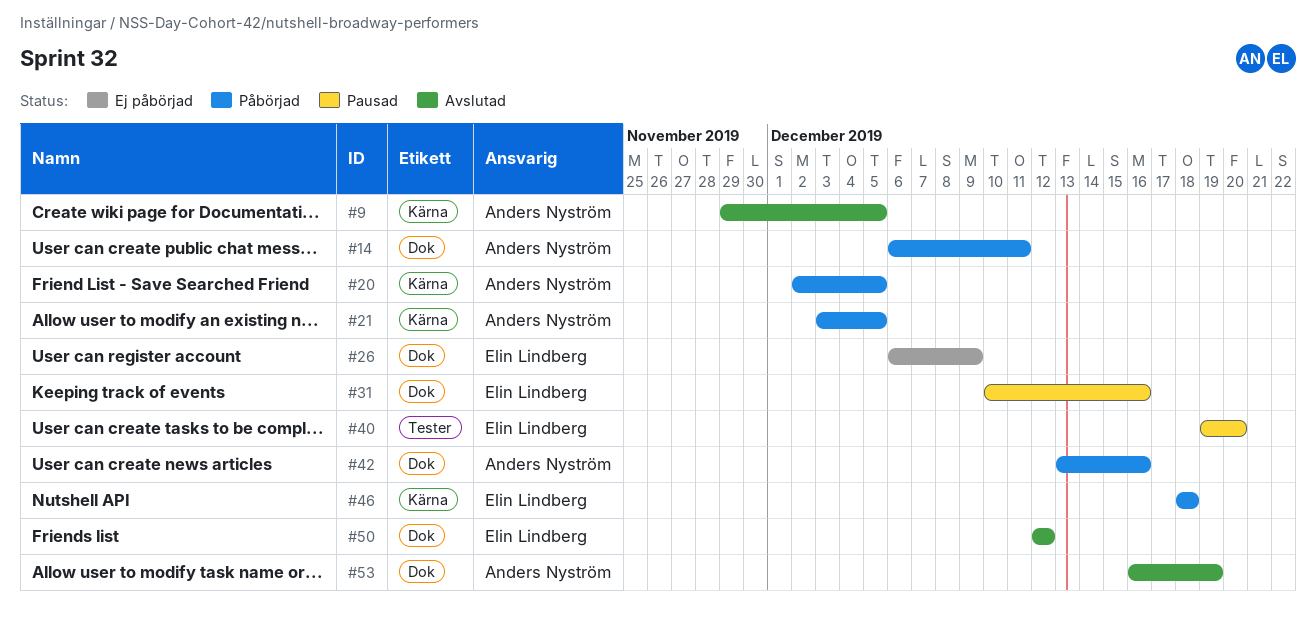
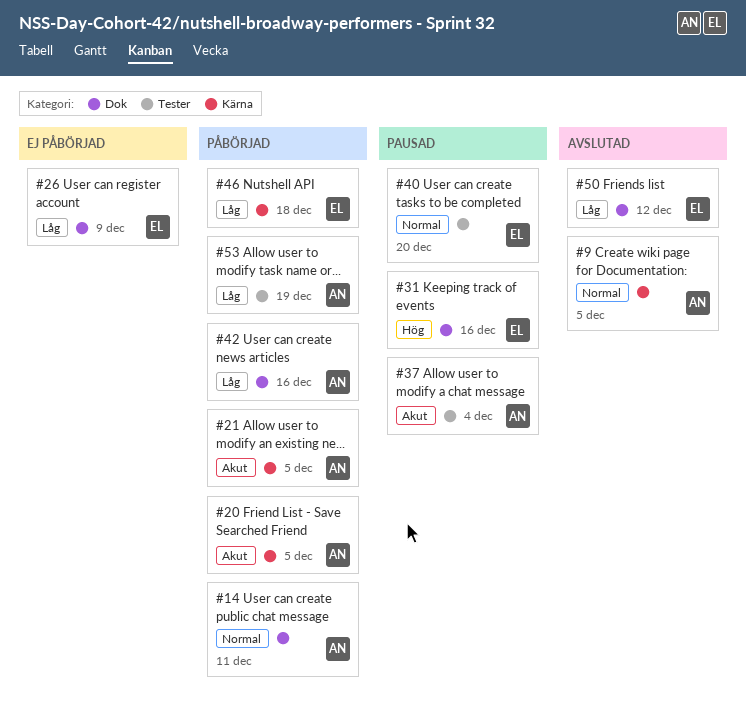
#37: none -> present
#53, status: Avslutad -> Påbörjad
#53, label: Dok -> Tester

